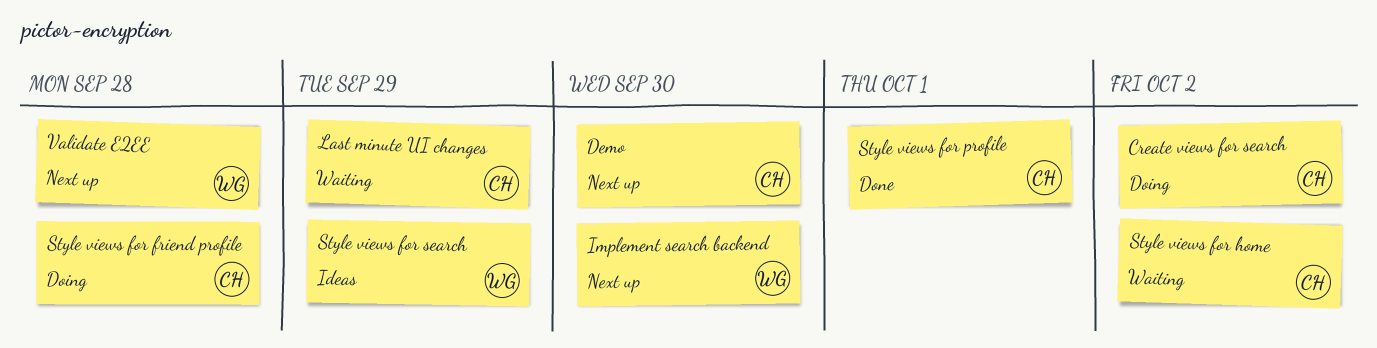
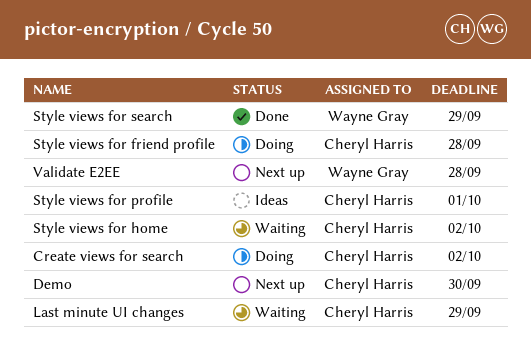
Implement search backend: present -> none
Style views for profile, status: Done -> Ideas
Style views for search, status: Ideas -> Done

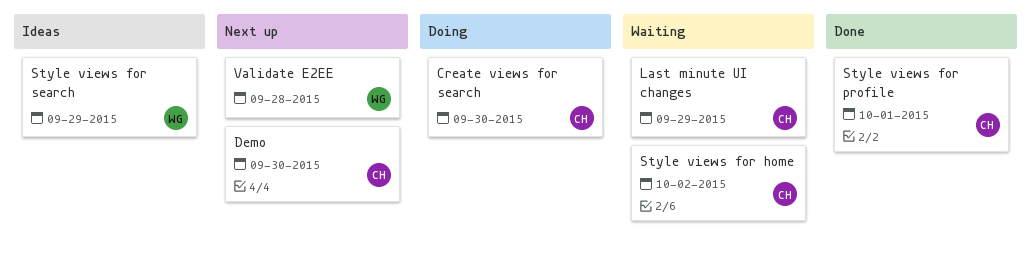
Create views for search, due: Oct 2 -> Sep 30
Style views for friend profile: present -> none
Style views for profile, status: Ideas -> Done
Style views for search, status: Done -> Ideas

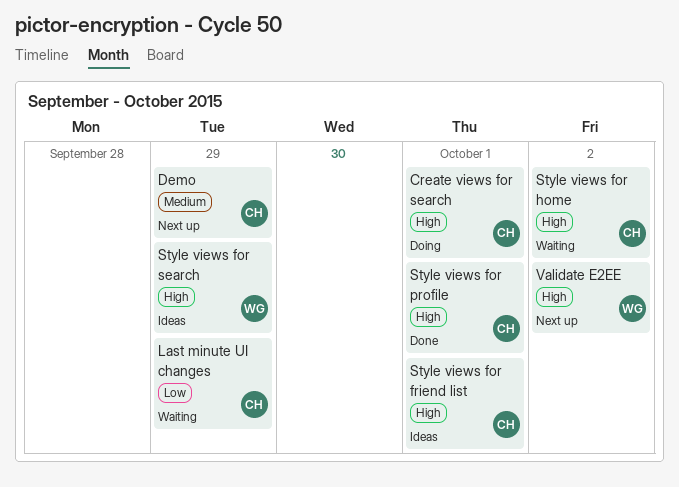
Create views for search, due: Sep 30 -> Oct 1
Demo, due: Sep 30 -> Sep 29
Style views for friend list: none -> present
Validate E2EE, due: Sep 28 -> Oct 2

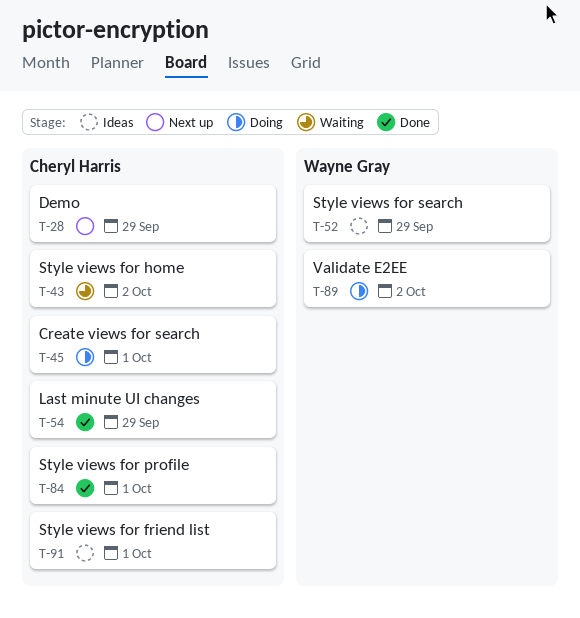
Last minute UI changes, status: Waiting -> Done
Validate E2EE, status: Next up -> Doing

